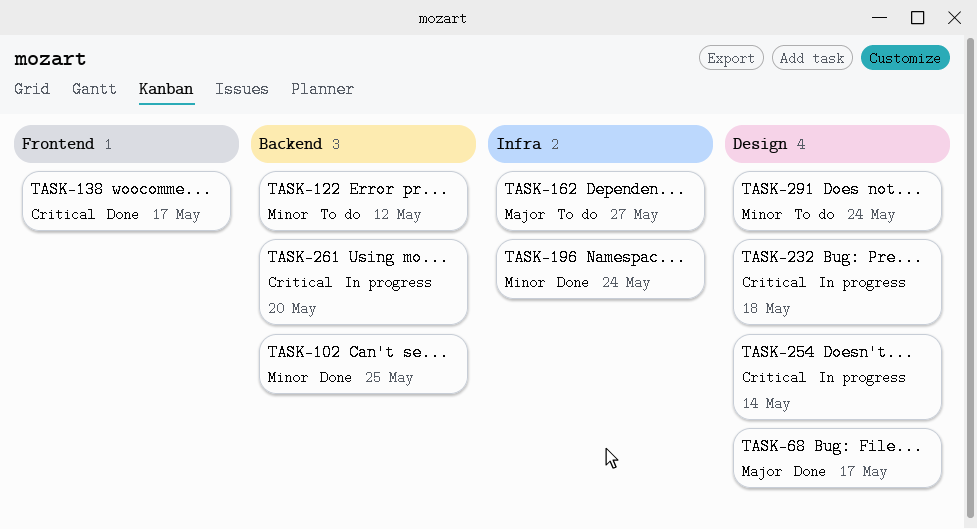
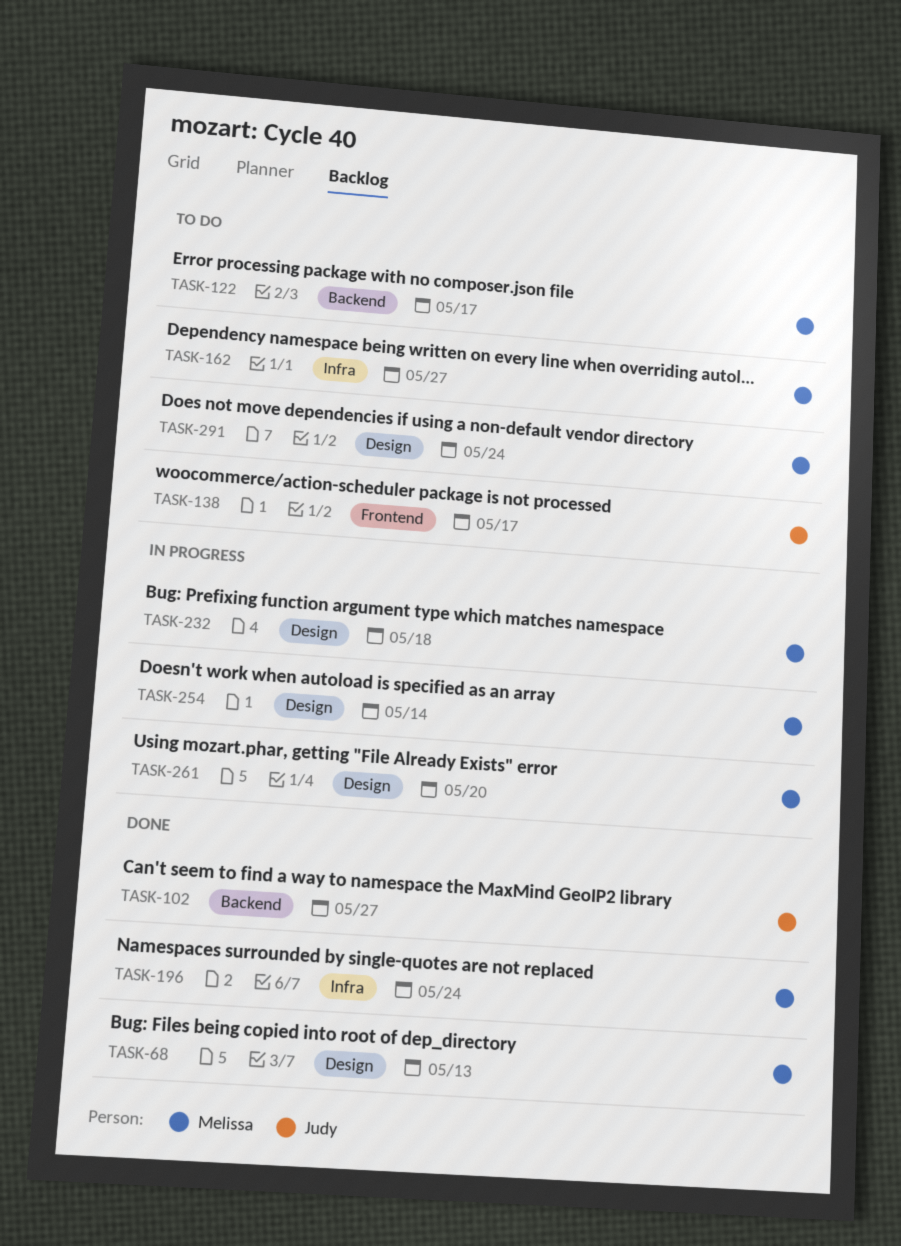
TASK-68, due: May 17 -> May 13
TASK-102, due: May 25 -> May 27
TASK-122, due: May 12 -> May 17
TASK-138, status: Done -> To do
TASK-261, label: Backend -> Design

